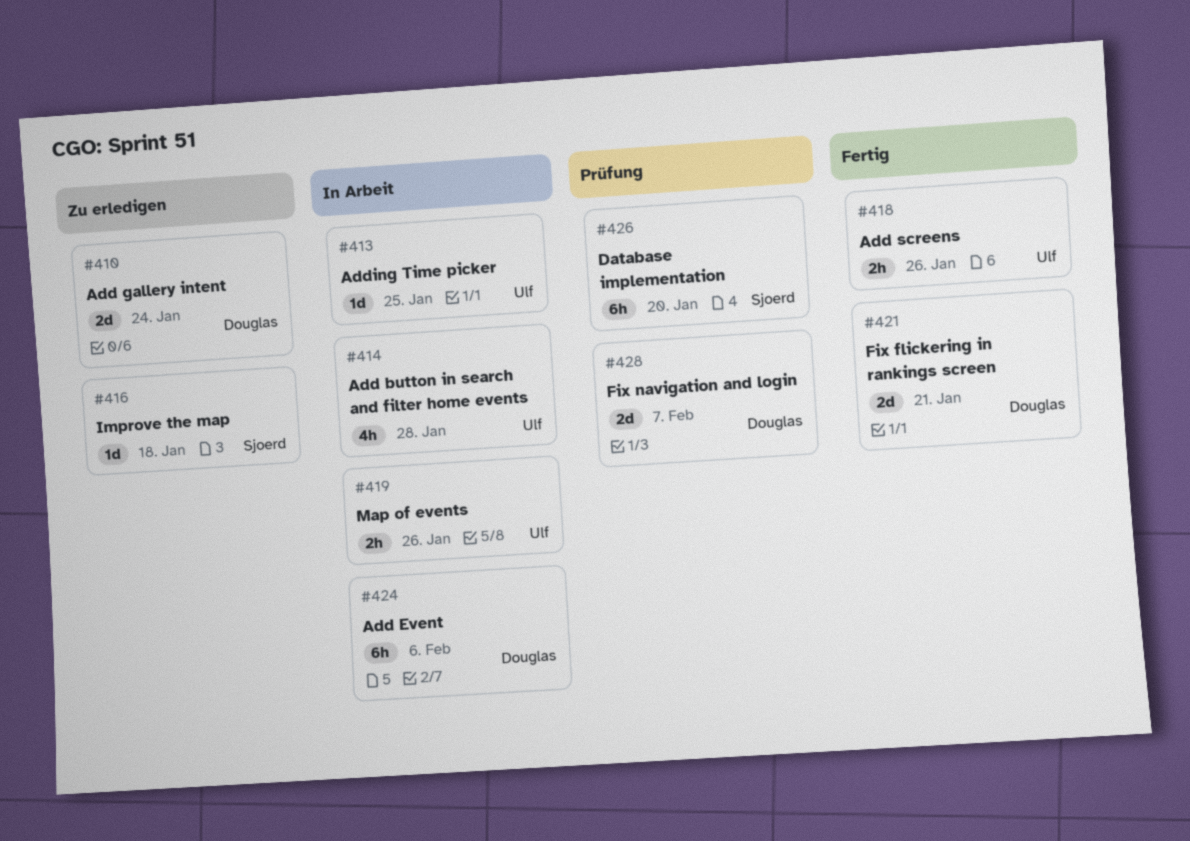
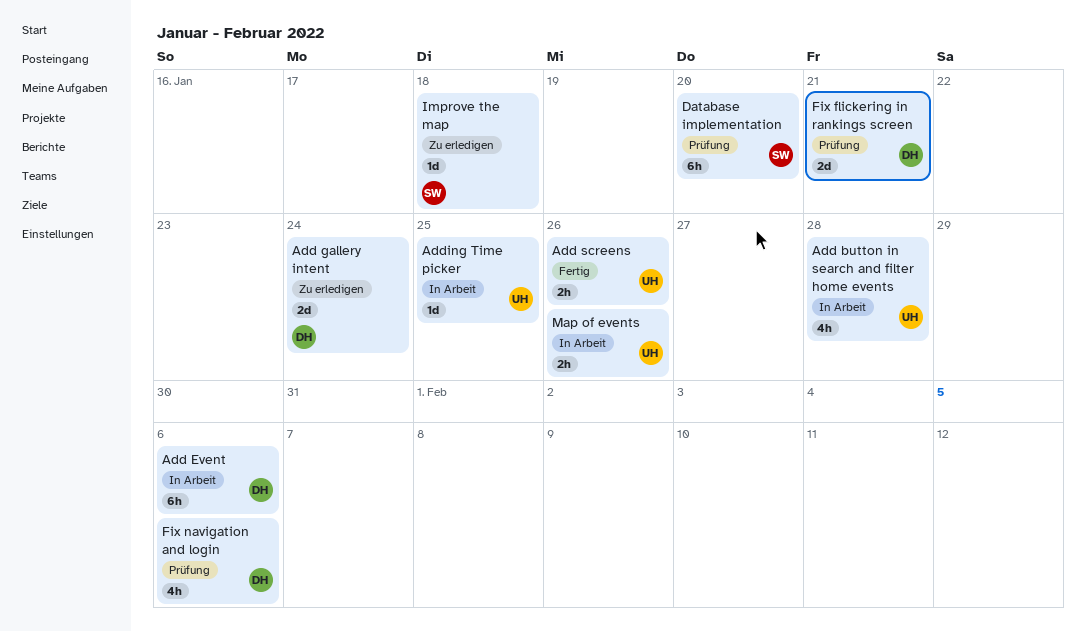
Fix flickering in rankings screen, status: Fertig -> Prüfung
Fix navigation and login, estimate: 2d -> 4h
Fix navigation and login, due: Feb 7 -> Feb 6

